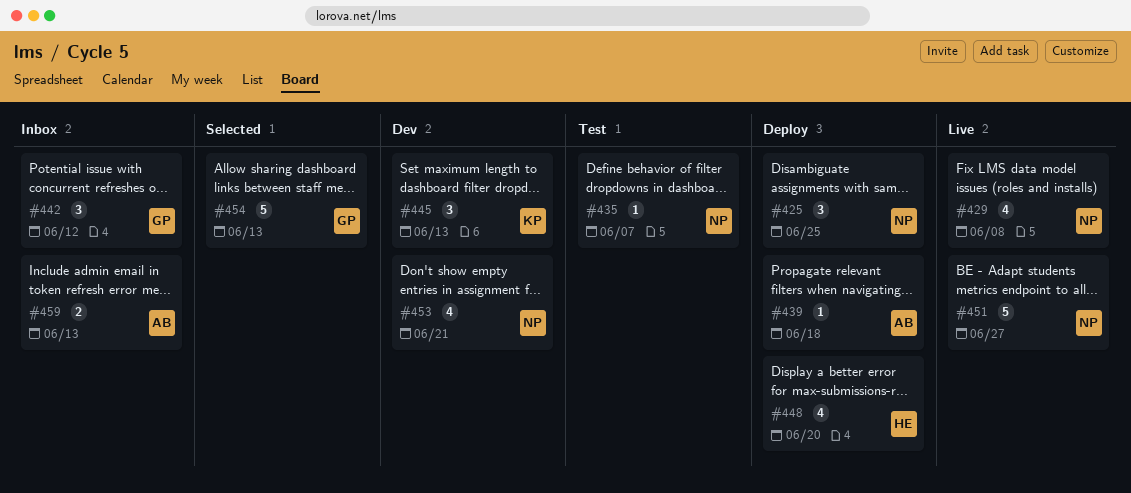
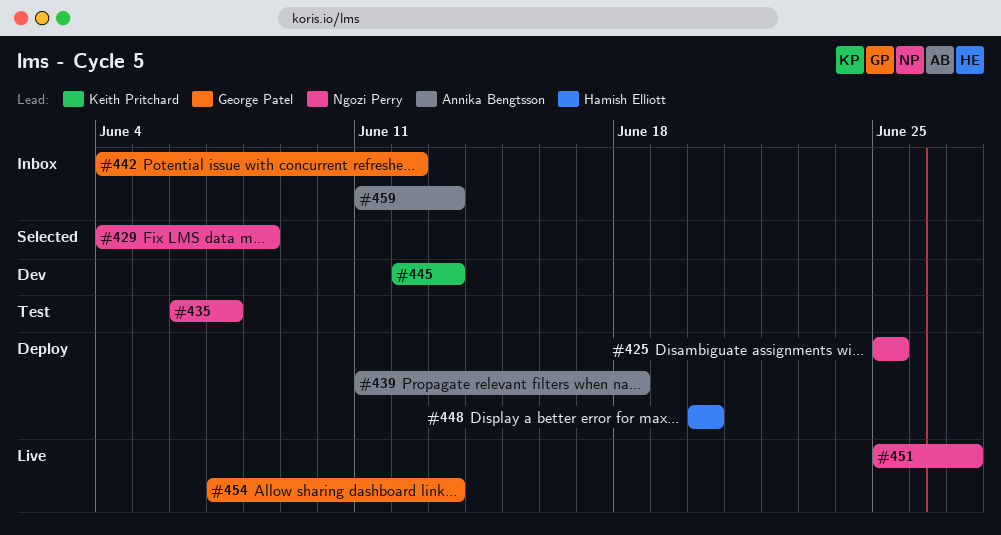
#429, status: Live -> Selected
#453: present -> none
#454, status: Selected -> Live

